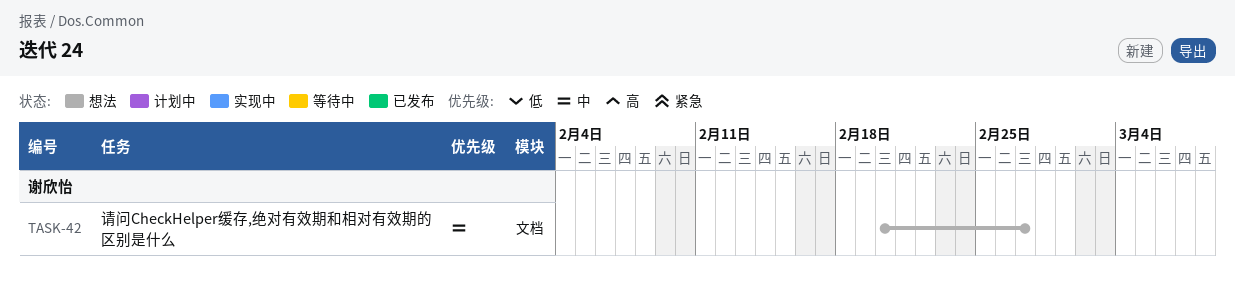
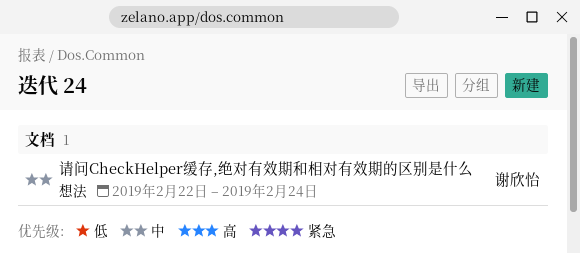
请问CheckHelper缓存,绝对有效期和相对有效期的区别是什么, start: Feb 20 -> Feb 22
请问CheckHelper缓存,绝对有效期和相对有效期的区别是什么, due: Feb 27 -> Feb 24

